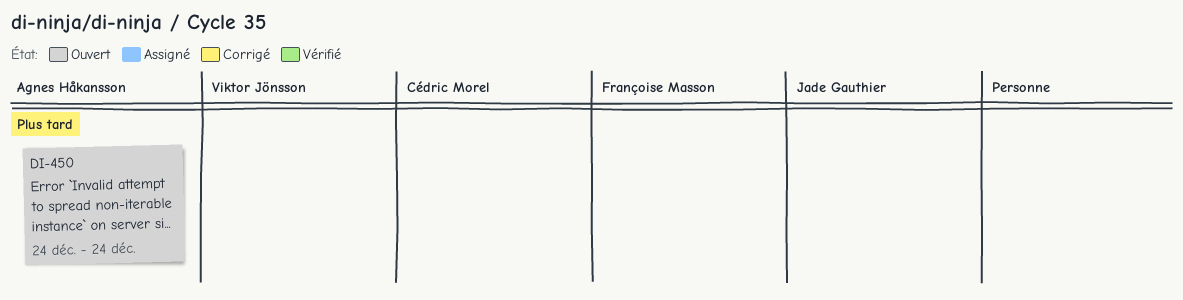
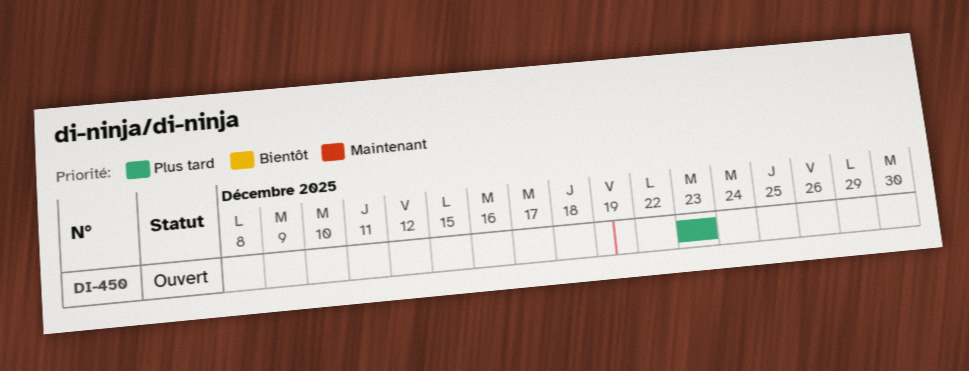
DI-450, start: Dec 24 -> Dec 23
DI-450, due: Dec 24 -> Dec 23

